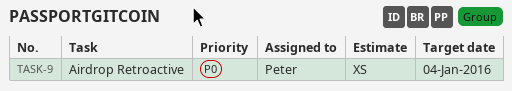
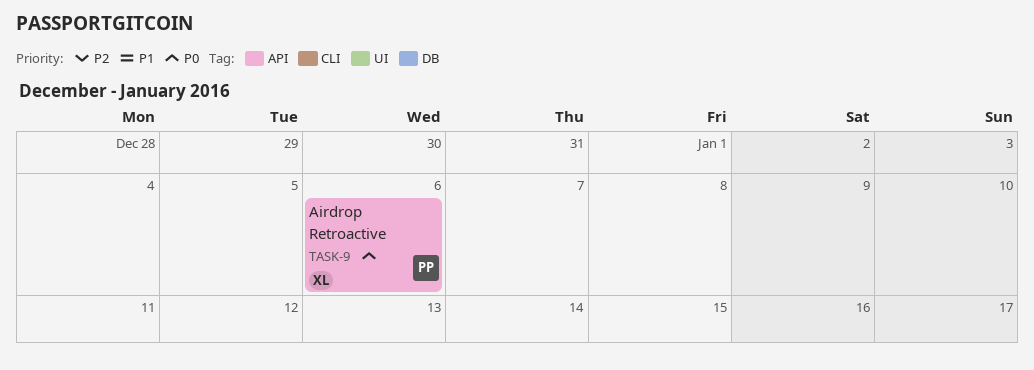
TASK-9, estimate: XS -> XL
TASK-9, due: Jan 4 -> Jan 6

